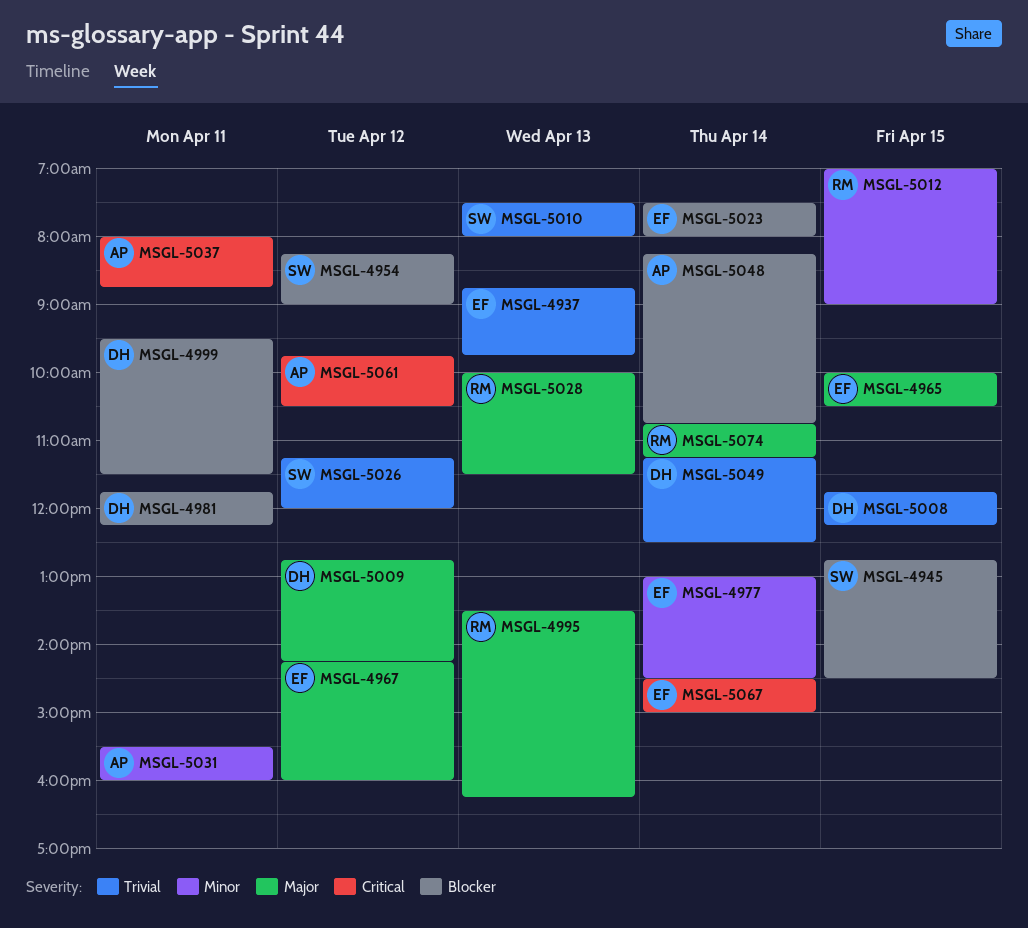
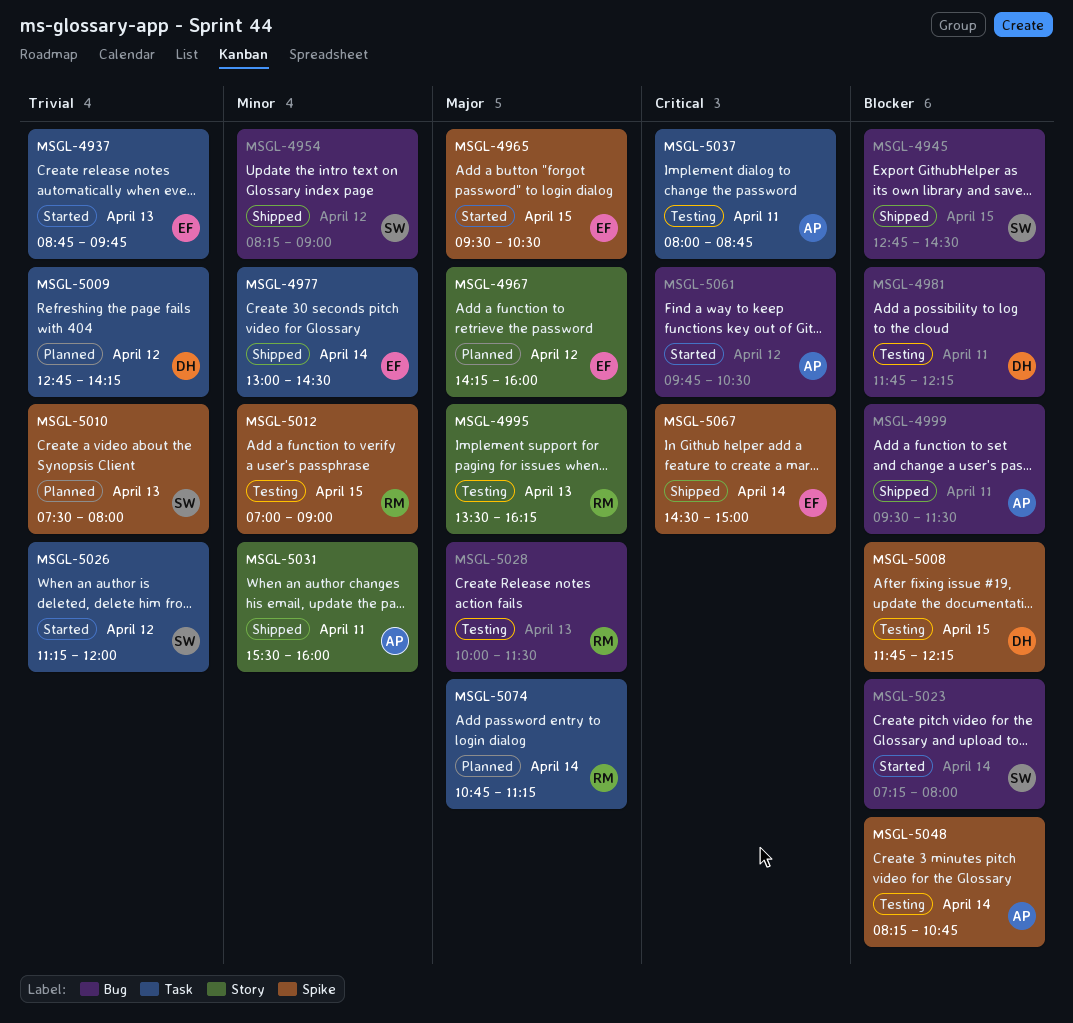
MSGL-4954, priority: Blocker -> Minor
MSGL-4965, begins: 10:00 -> 09:30
MSGL-4999, owner: DH -> AP
MSGL-5008, priority: Trivial -> Blocker
MSGL-5009, priority: Major -> Trivial
MSGL-5023, owner: EF -> SW
MSGL-5023, begins: 07:30 -> 07:15
MSGL-5049: present -> none

